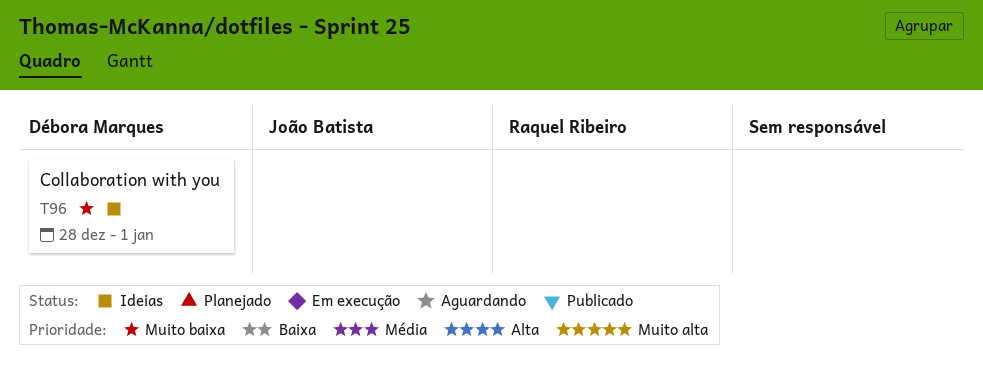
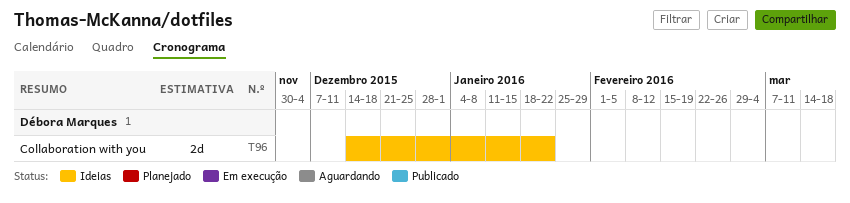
T96, start: Dec 28 -> Dec 14
T96, due: Jan 1 -> Jan 22

